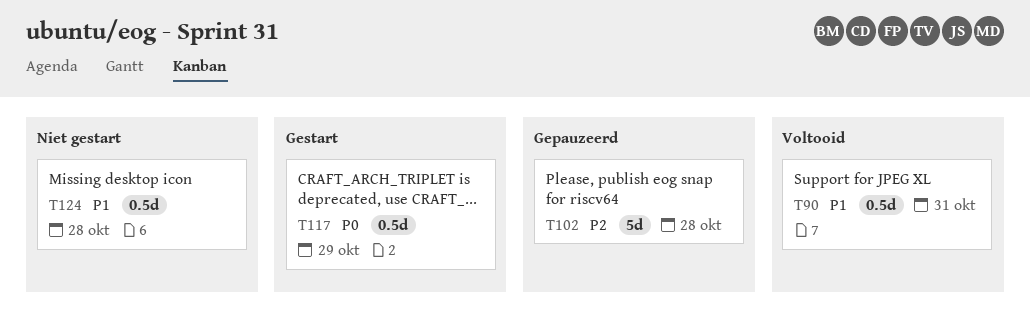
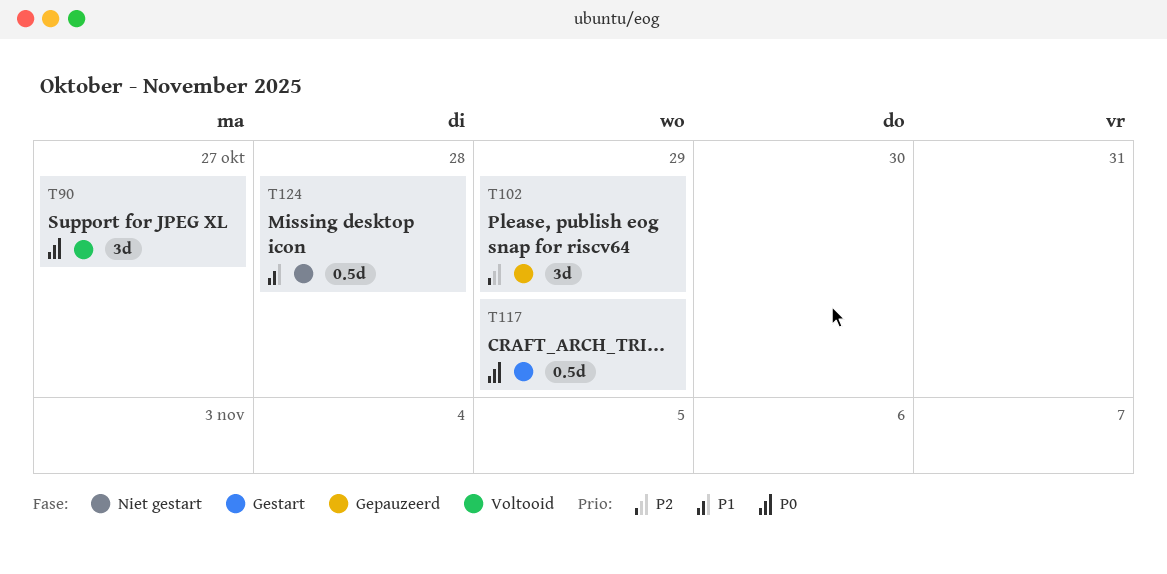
T90, priority: P1 -> P0
T90, estimate: 0.5d -> 3d
T90, due: Oct 31 -> Oct 27
T102, estimate: 5d -> 3d
T102, due: Oct 28 -> Oct 29

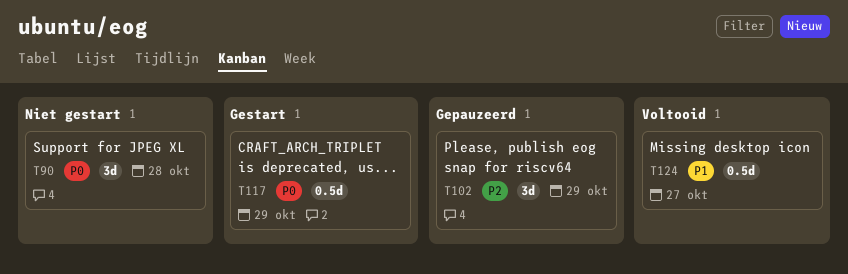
T90, status: Voltooid -> Niet gestart
T90, due: Oct 27 -> Oct 28
T124, status: Niet gestart -> Voltooid
T124, due: Oct 28 -> Oct 27

